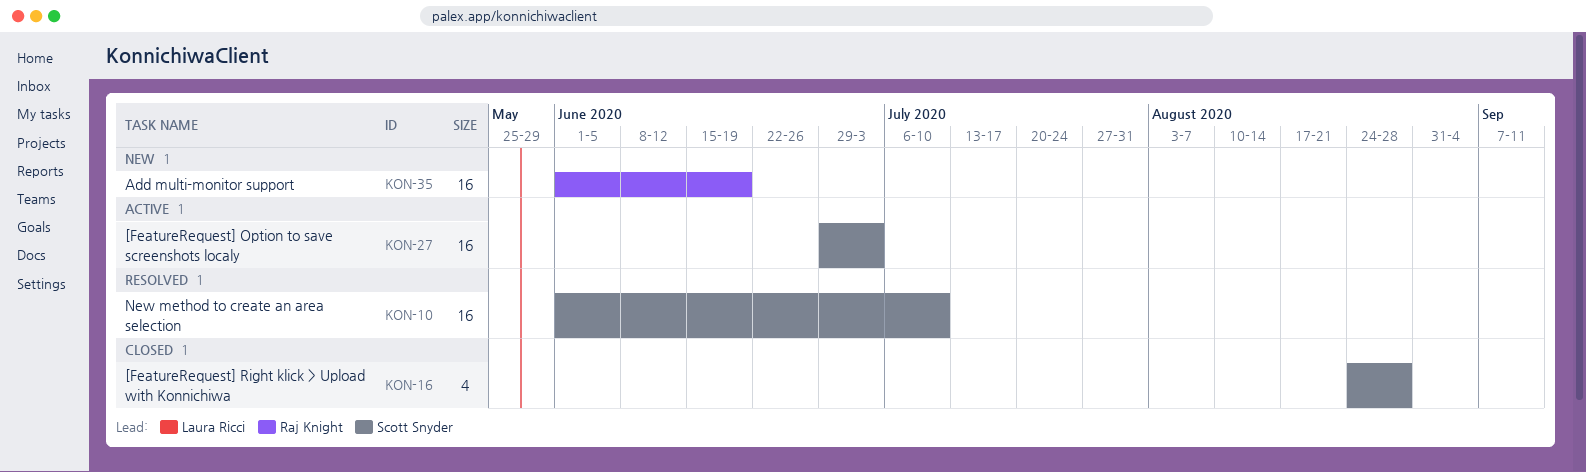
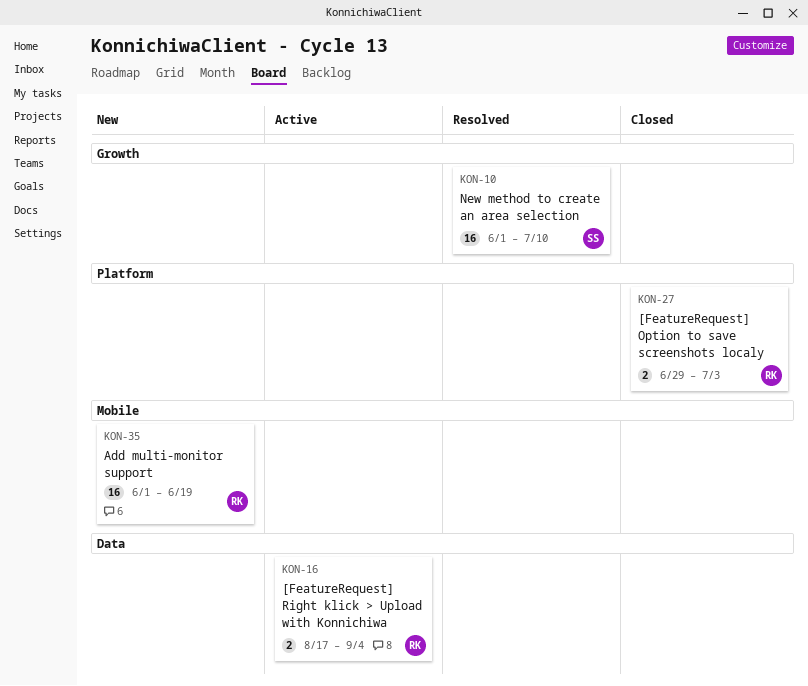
KON-16, status: Closed -> Active
KON-16, owner: Scott Snyder -> Raj Knight
KON-16, estimate: 4 -> 2
KON-16, start: Aug 24 -> Aug 17
KON-16, due: Aug 28 -> Sep 4
KON-27, status: Active -> Closed
KON-27, owner: Scott Snyder -> Raj Knight
KON-27, estimate: 16 -> 2

